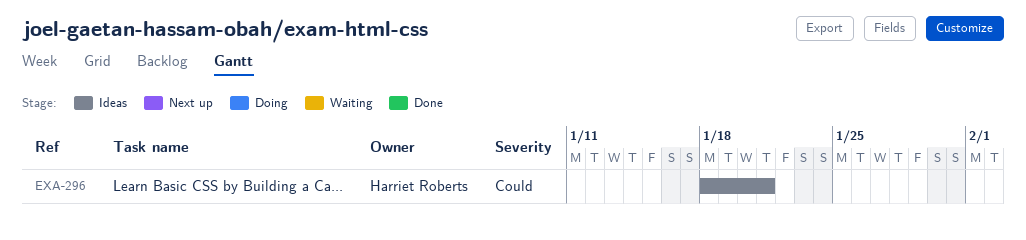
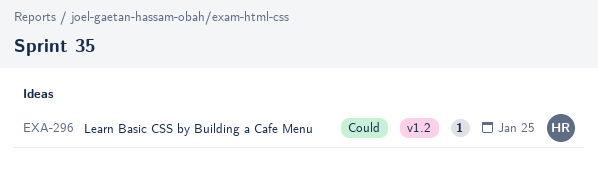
EXA-296, due: Jan 21 -> Jan 25

